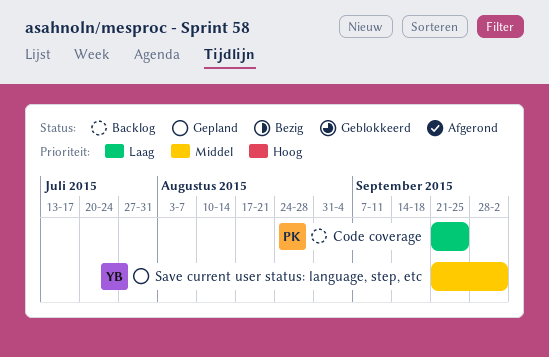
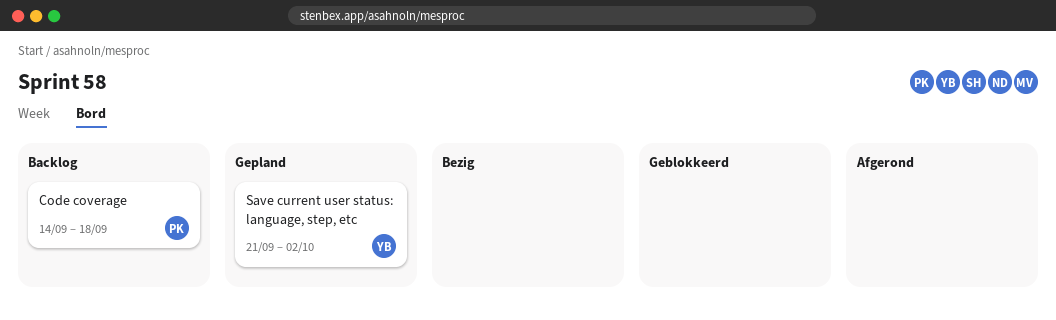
Code coverage, start: Sep 21 -> Sep 14
Code coverage, due: Sep 25 -> Sep 18

